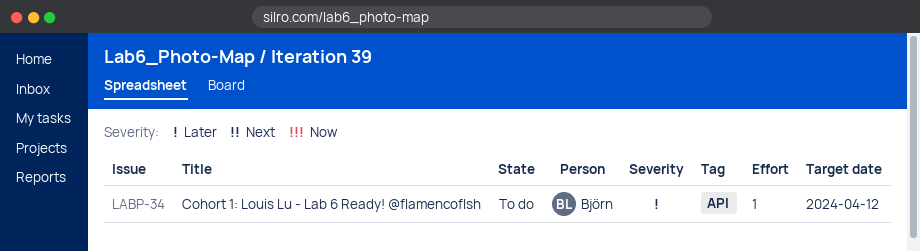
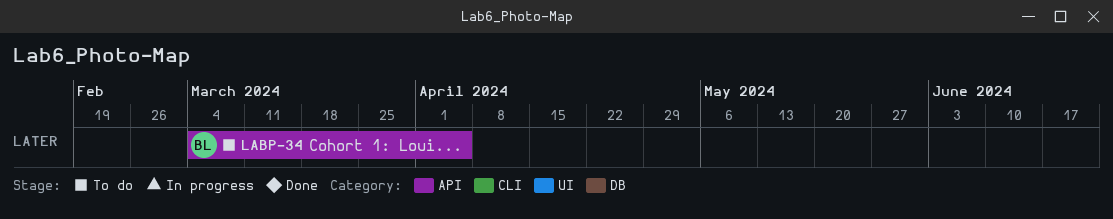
LABP-34, due: Apr 12 -> Apr 5

